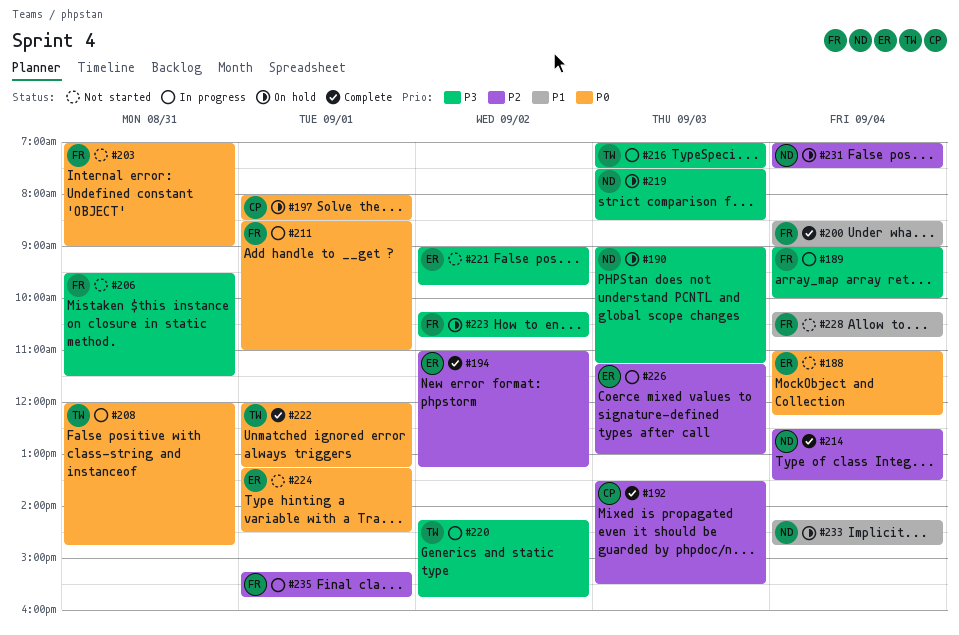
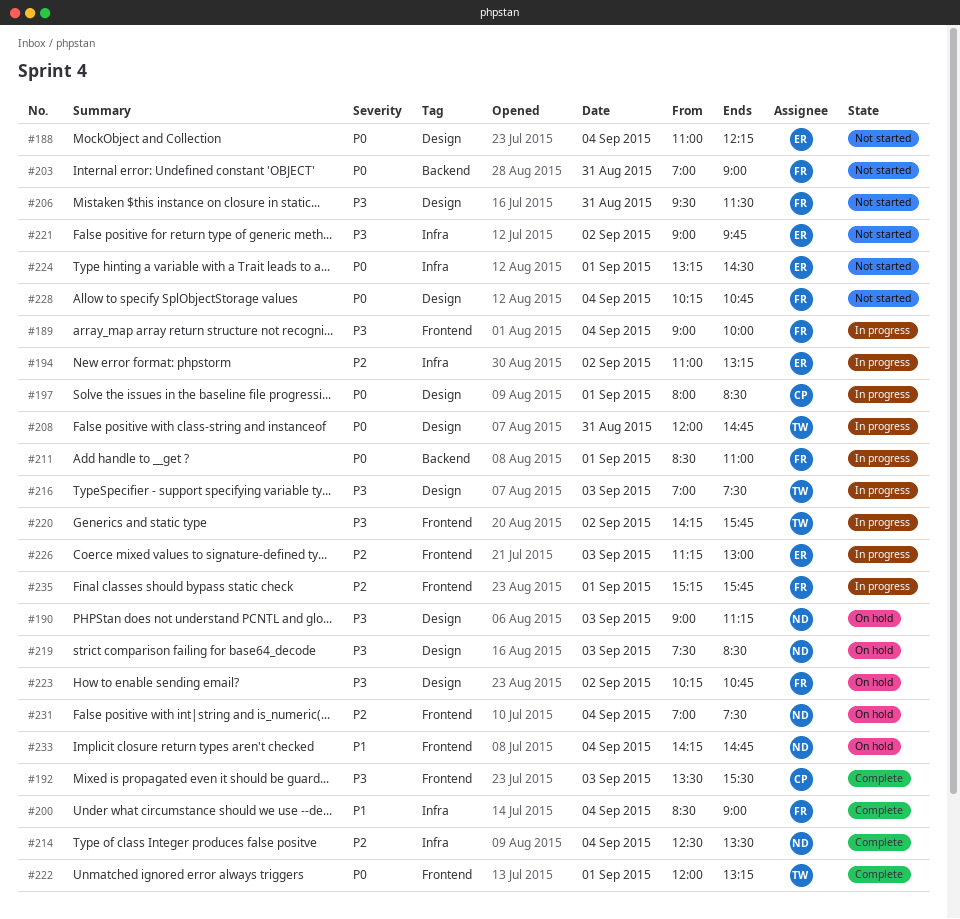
#192, priority: P2 -> P3
#194, status: Complete -> In progress
#197, status: On hold -> In progress
#228, priority: P1 -> P0

